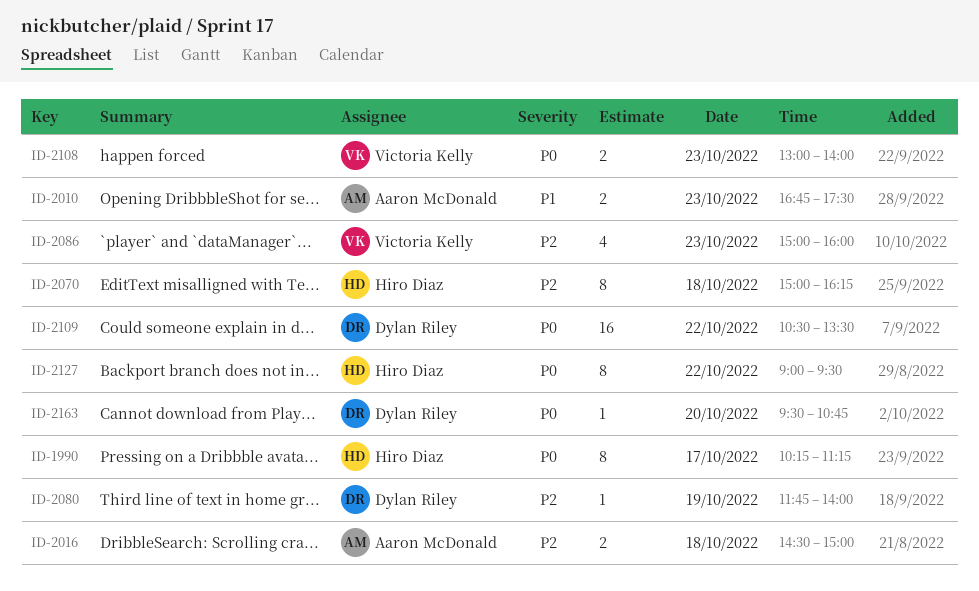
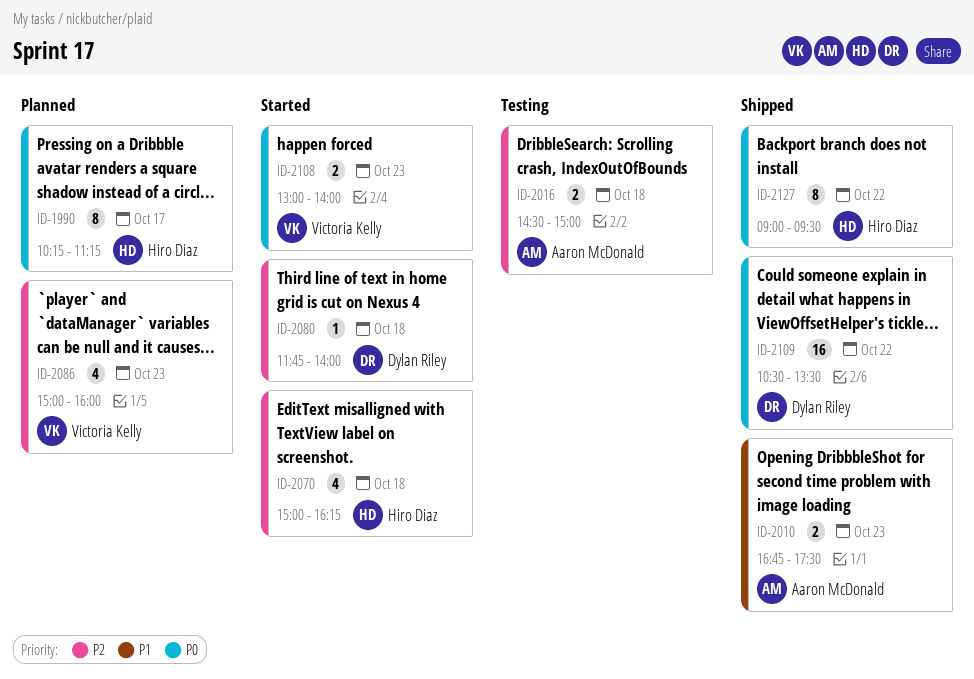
ID-2070, estimate: 8 -> 4
ID-2080, day: Oct 19 -> Oct 18
ID-2163: present -> none

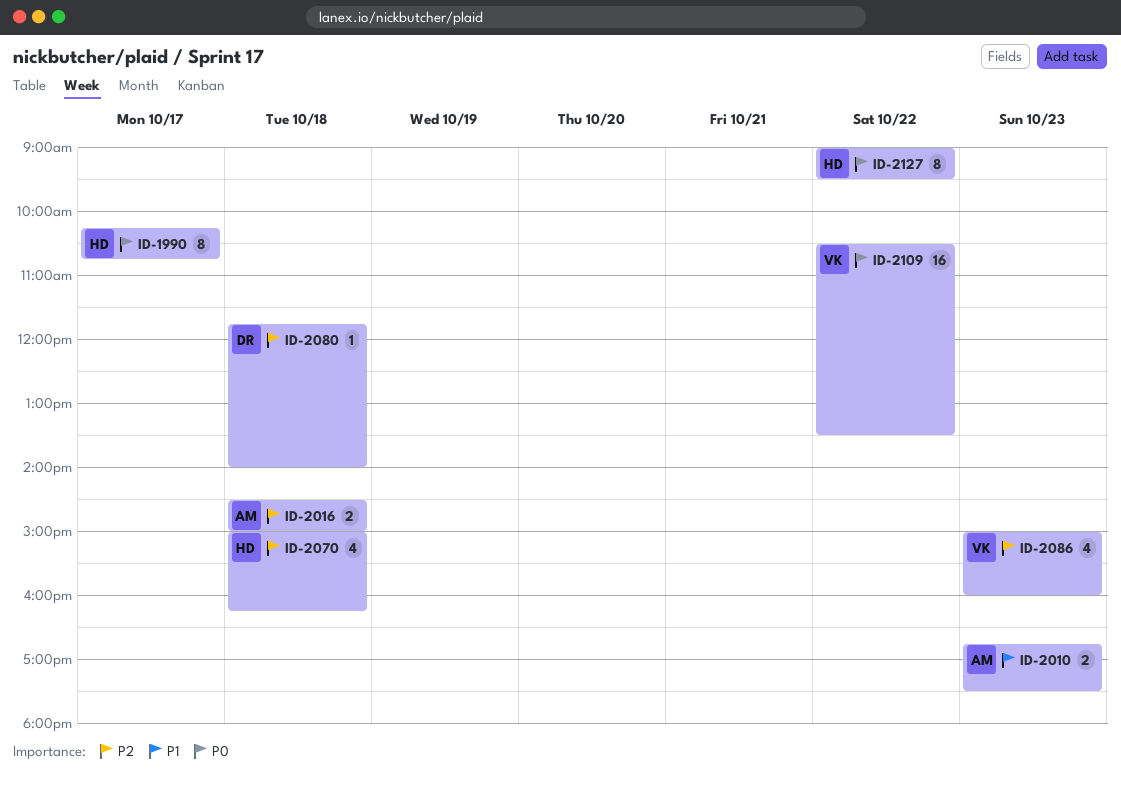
ID-1990, ends: 11:15 -> 10:45
ID-2108: present -> none
ID-2109, owner: Dylan Riley -> Victoria Kelly

